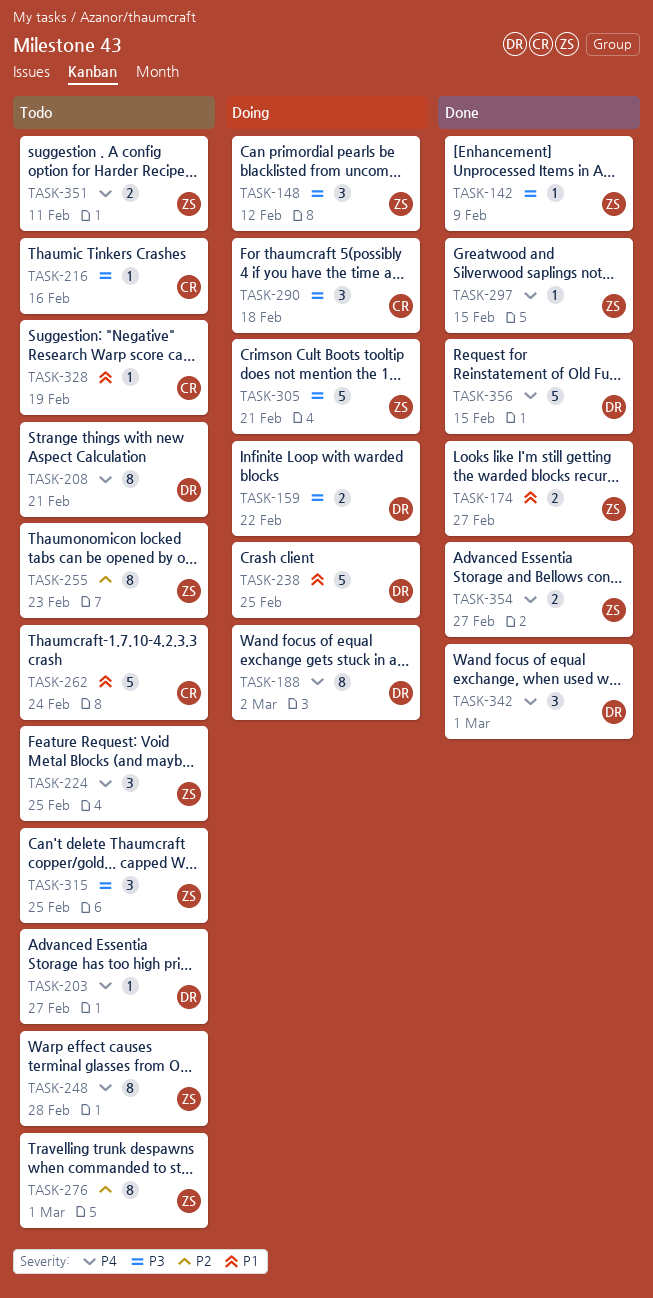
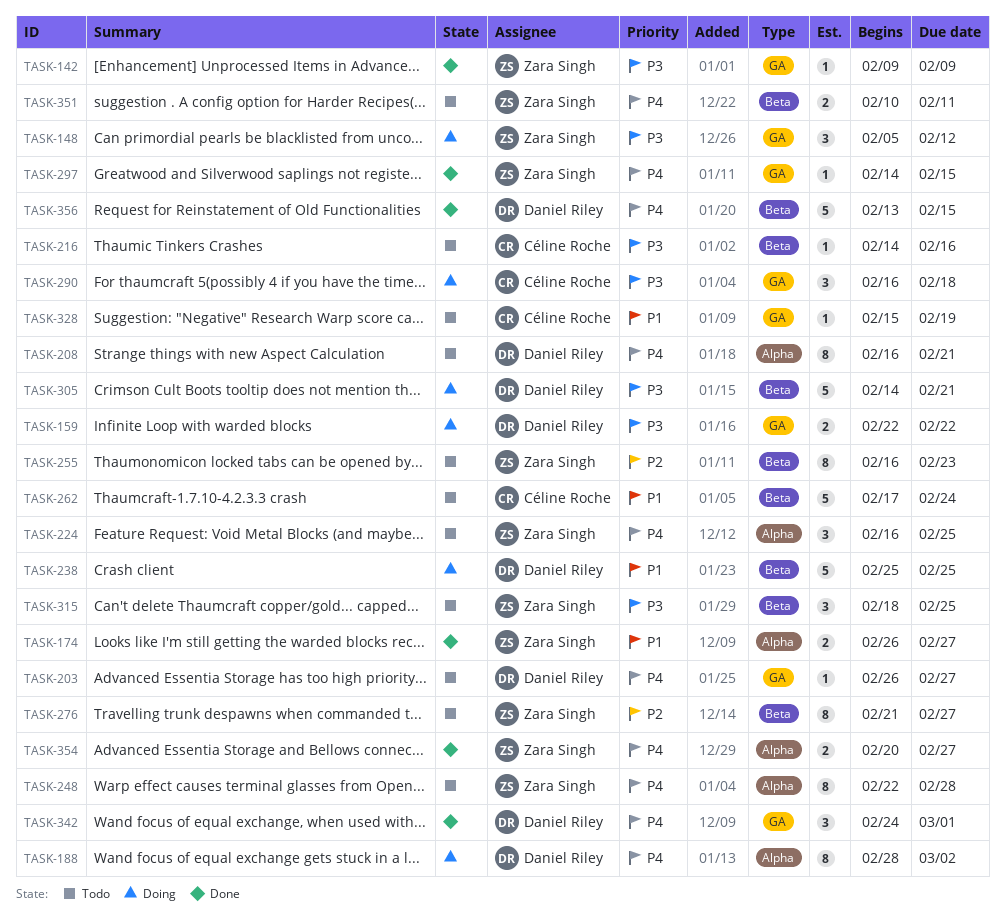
TASK-276, due: Mar 1 -> Feb 27
TASK-305, owner: Zara Singh -> Daniel Riley

